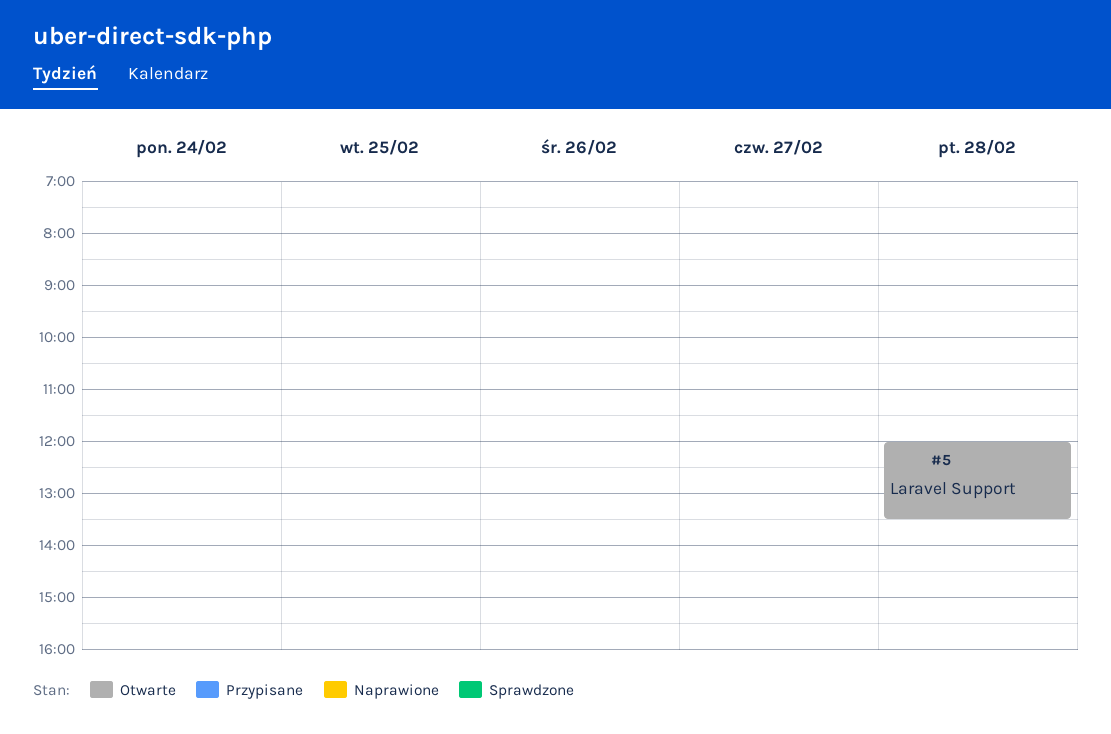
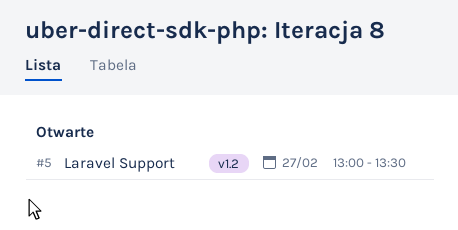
#5, day: Feb 28 -> Feb 27
#5, begins: 12:00 -> 13:00

